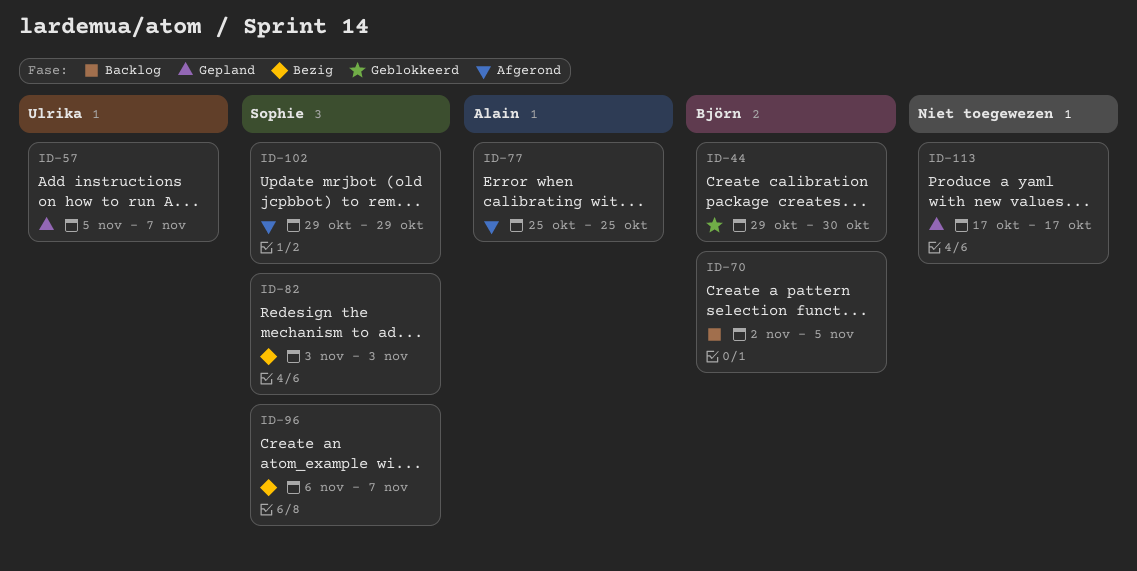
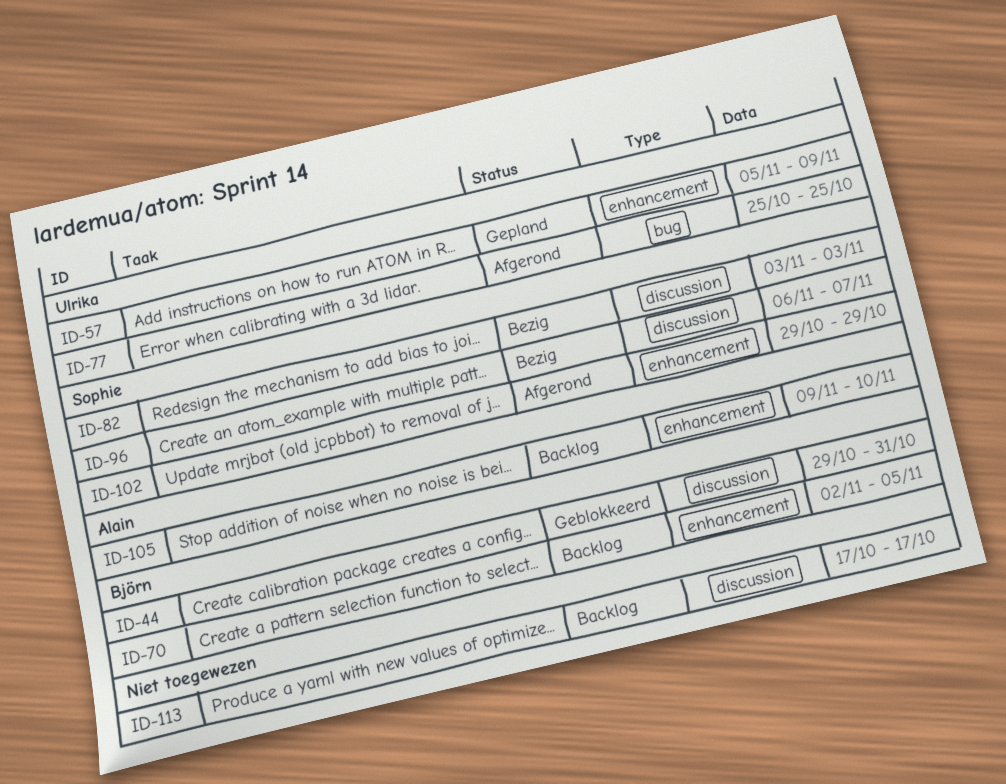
ID-44, due: Oct 30 -> Oct 31
ID-57, due: Nov 7 -> Nov 9
ID-77, owner: Alain -> Ulrika
ID-105: none -> present
ID-113, status: Gepland -> Backlog

